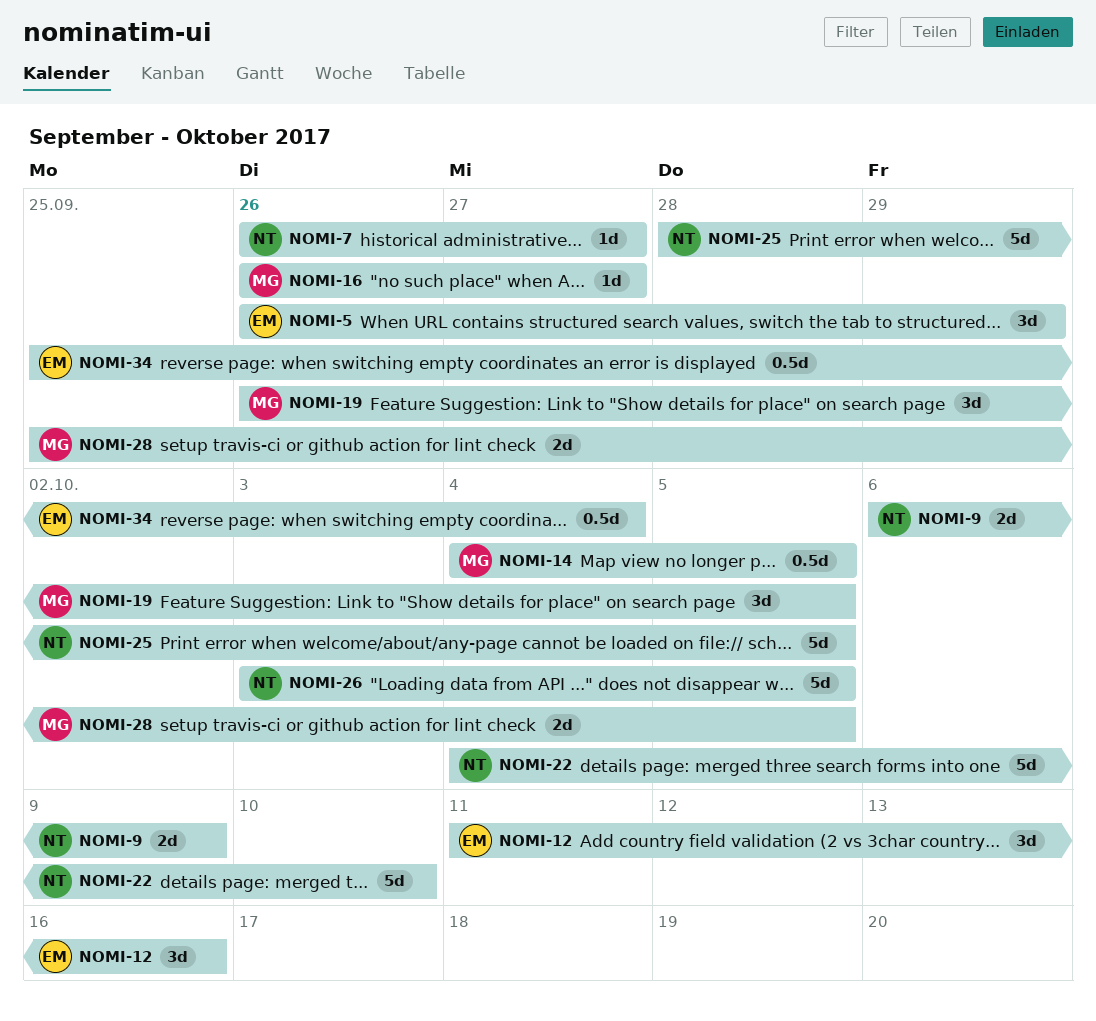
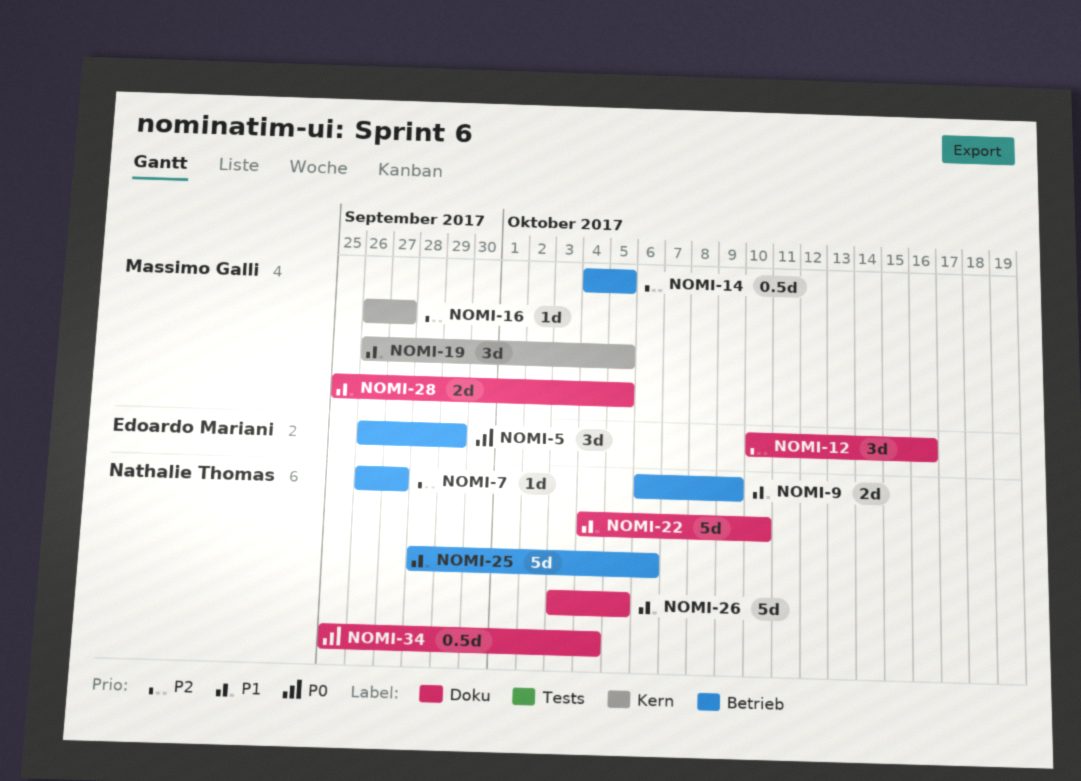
NOMI-12, start: Oct 11 -> Oct 10
NOMI-25, due: Oct 5 -> Oct 6
NOMI-34, owner: Edoardo Mariani -> Nathalie Thomas

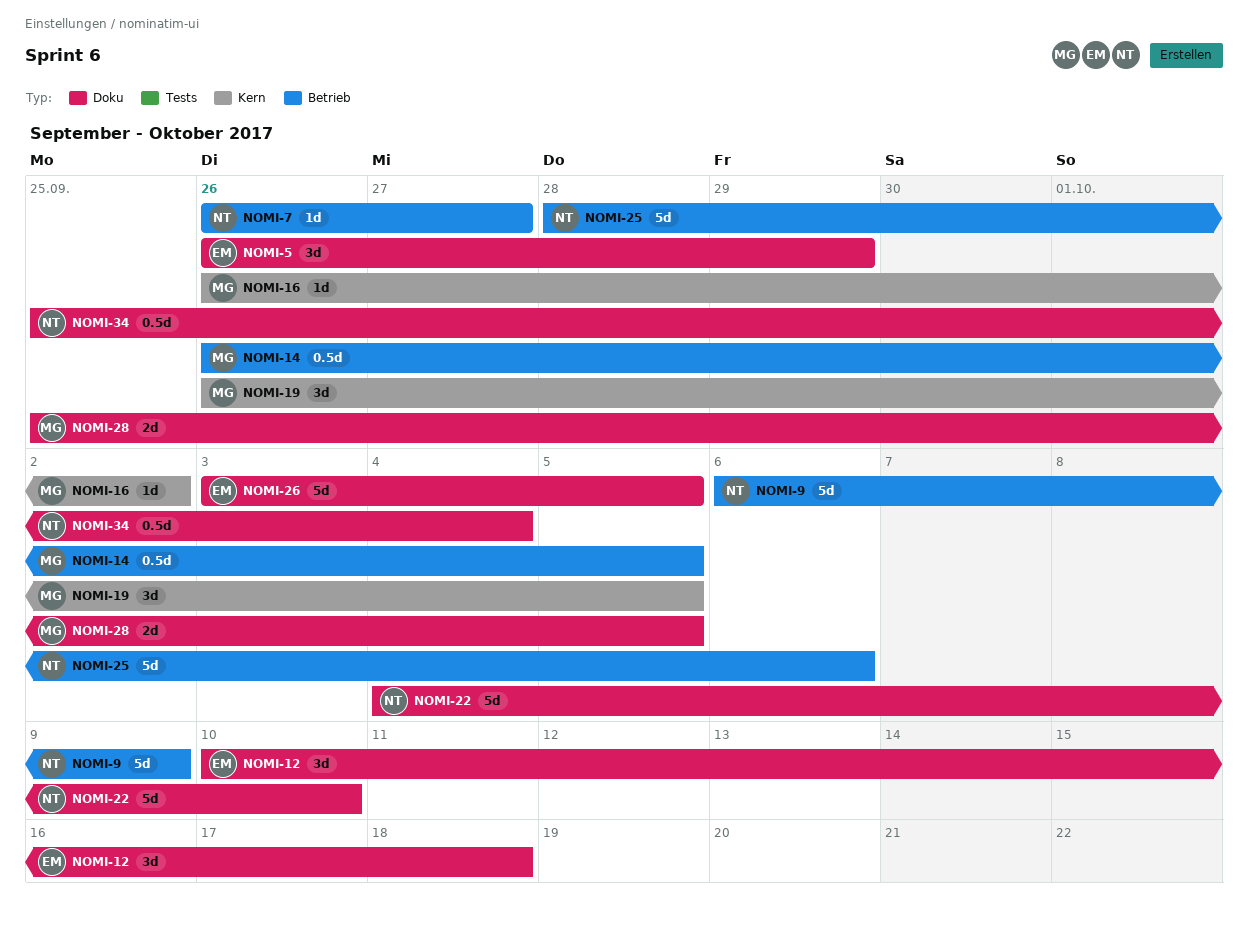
NOMI-5, label: Betrieb -> Doku
NOMI-9, estimate: 2d -> 5d
NOMI-12, due: Oct 16 -> Oct 18
NOMI-14, start: Oct 4 -> Sep 26
NOMI-16, due: Sep 27 -> Oct 2
NOMI-26, owner: Nathalie Thomas -> Edoardo Mariani

